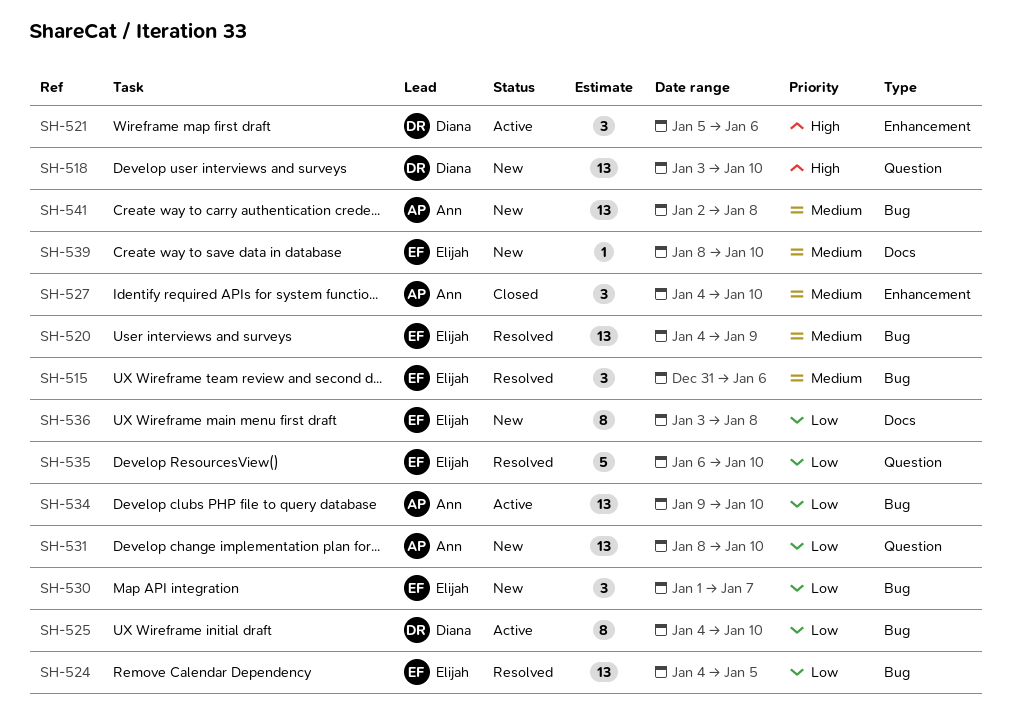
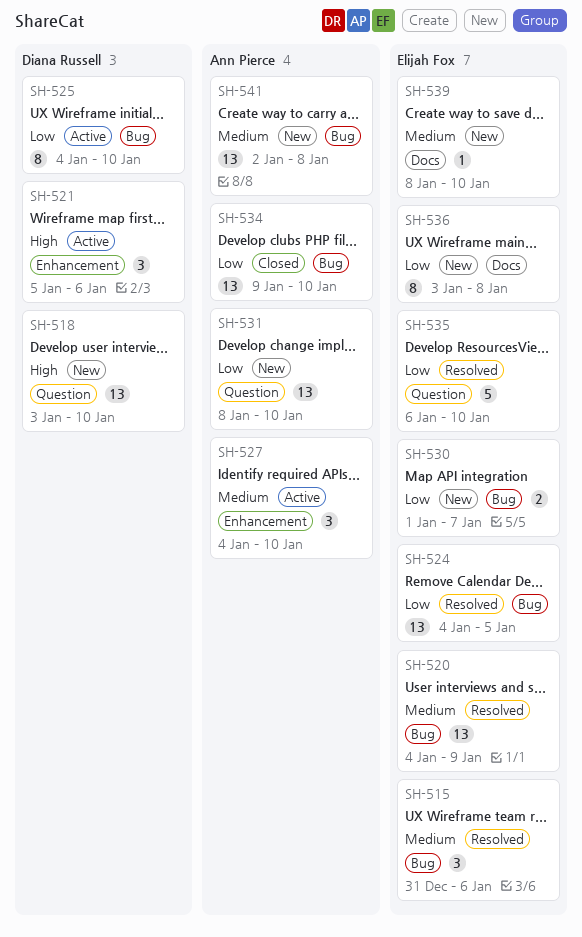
SH-527, status: Closed -> Active
SH-530, estimate: 3 -> 2
SH-534, status: Active -> Closed

